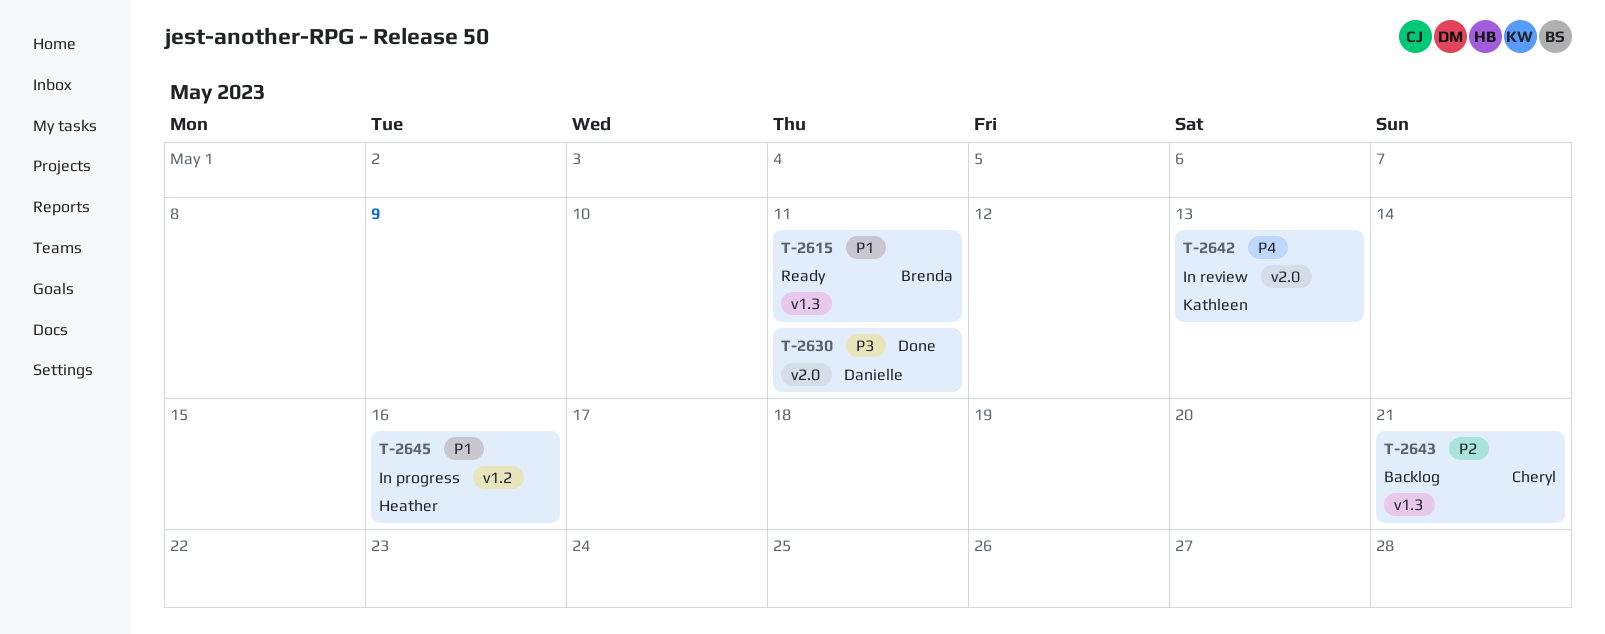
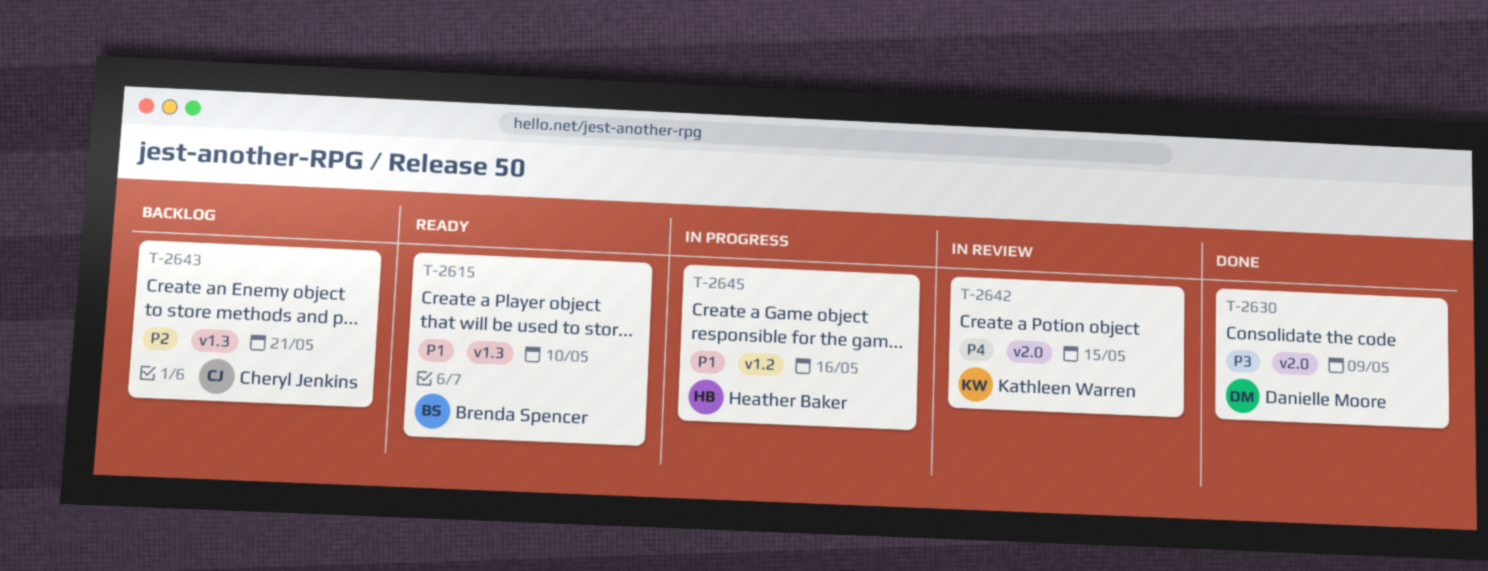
T-2615, due: May 11 -> May 10
T-2630, due: May 11 -> May 9
T-2642, due: May 13 -> May 15

